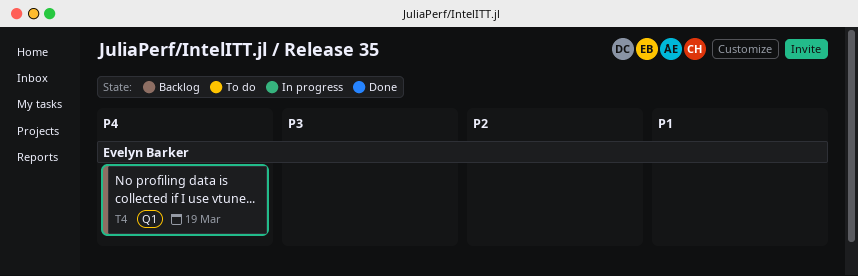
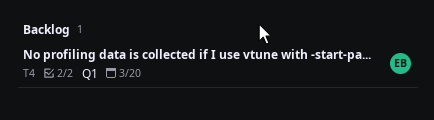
T4, due: Mar 19 -> Mar 20

